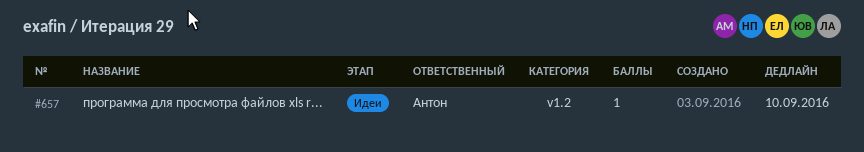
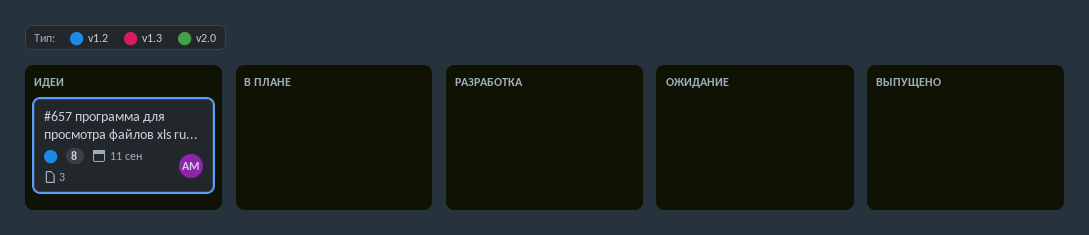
#657, estimate: 1 -> 8
#657, due: Sep 10 -> Sep 11

